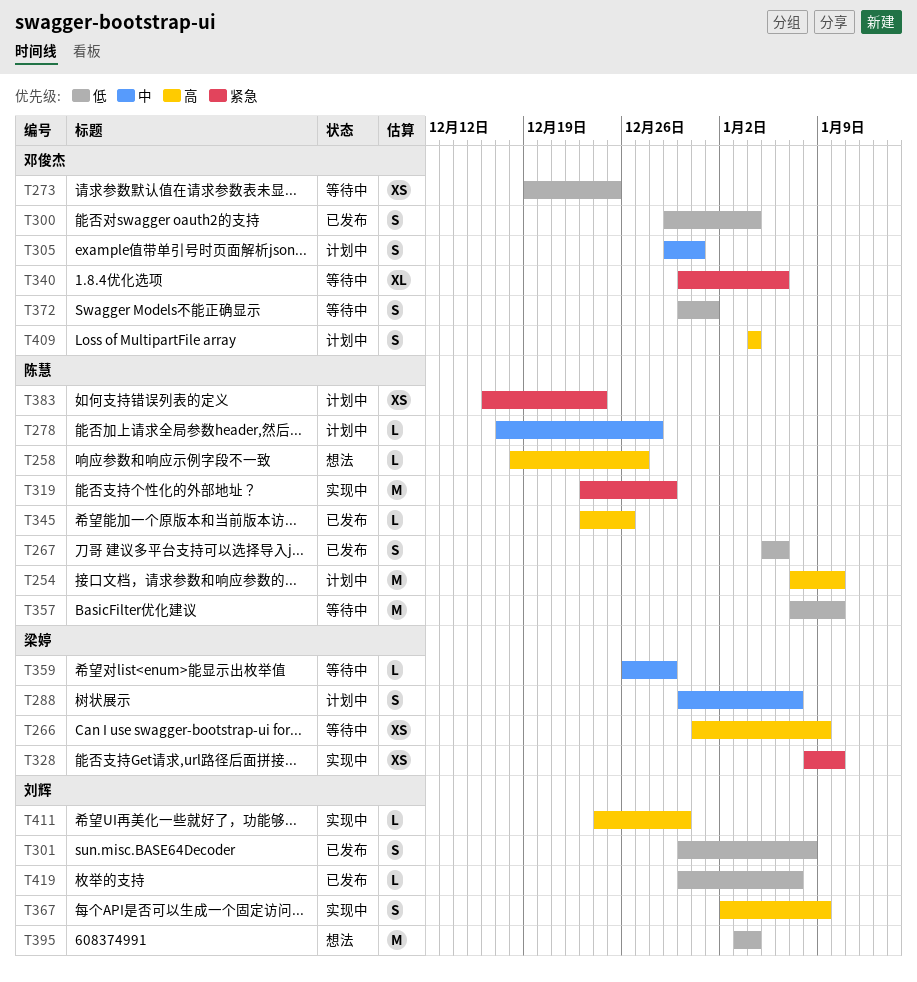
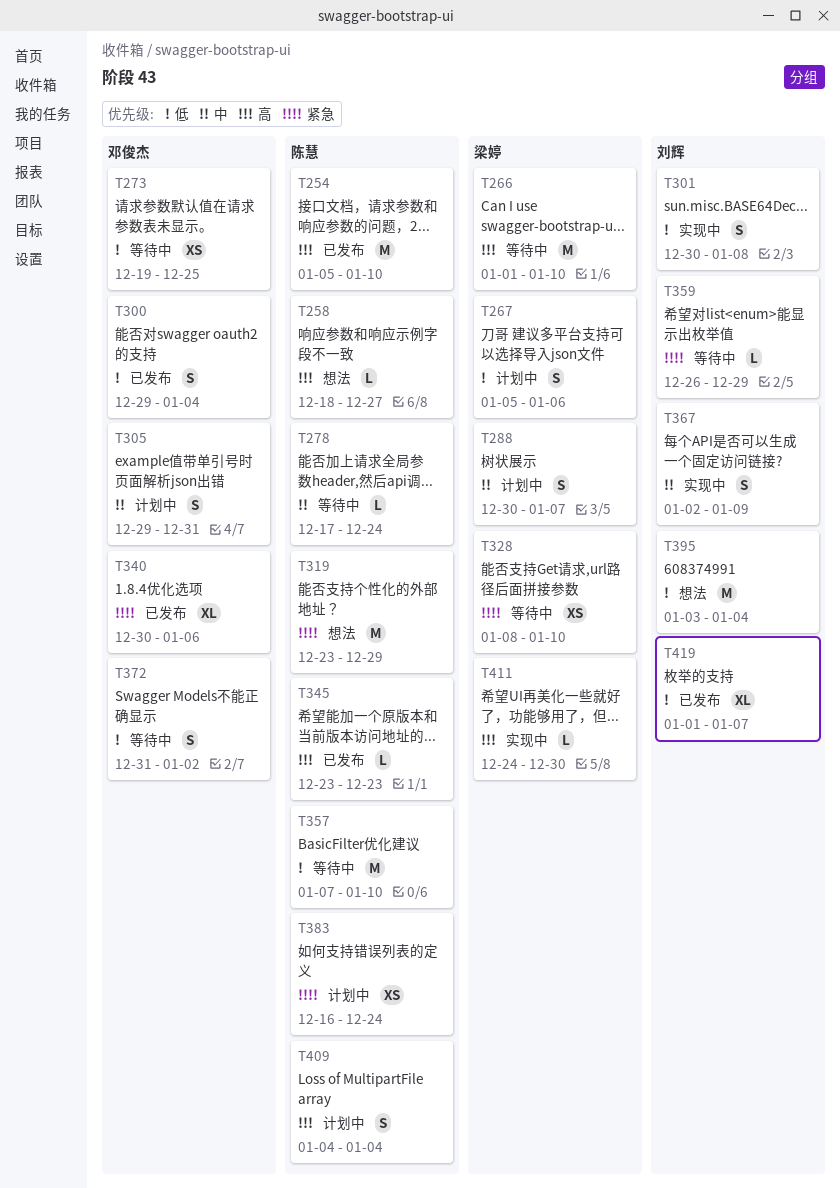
T254, status: 计划中 -> 已发布
T254, start: Jan 7 -> Jan 5
T266, estimate: XS -> M
T266, start: Dec 31 -> Jan 1
T266, due: Jan 9 -> Jan 10
T267, status: 已发布 -> 计划中
T267, owner: 陈慧 -> 梁婷
T278, status: 计划中 -> 等待中
T278, due: Dec 28 -> Dec 24
T301, status: 已发布 -> 实现中
T319, status: 实现中 -> 想法
T328, status: 实现中 -> 等待中
T340, status: 等待中 -> 已发布
T345, due: Dec 26 -> Dec 23
T359, owner: 梁婷 -> 刘辉
T359, priority: 中 -> 紧急
T367, priority: 高 -> 中
T372, start: Dec 30 -> Dec 31
T372, due: Jan 1 -> Jan 2
T409, owner: 邓俊杰 -> 陈慧
T411, owner: 刘辉 -> 梁婷
T419, estimate: L -> XL
T419, start: Dec 30 -> Jan 1

